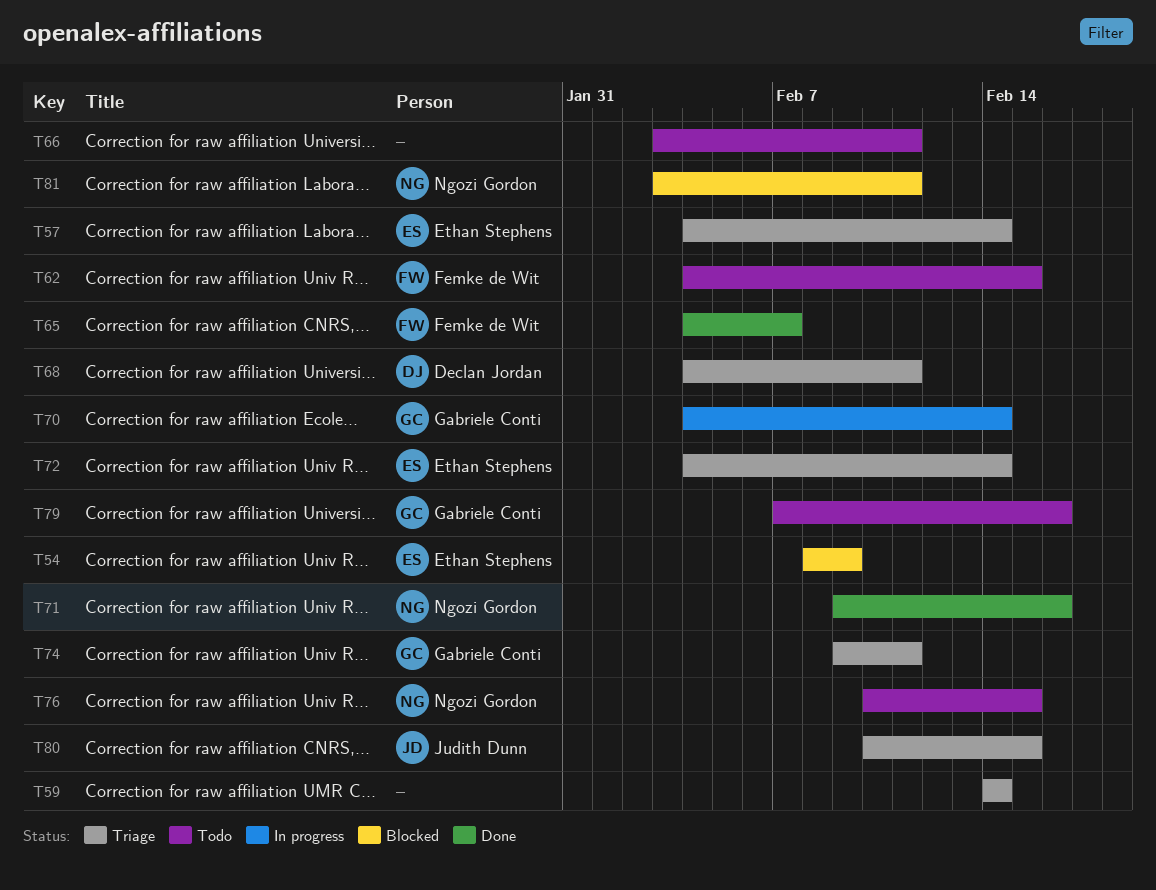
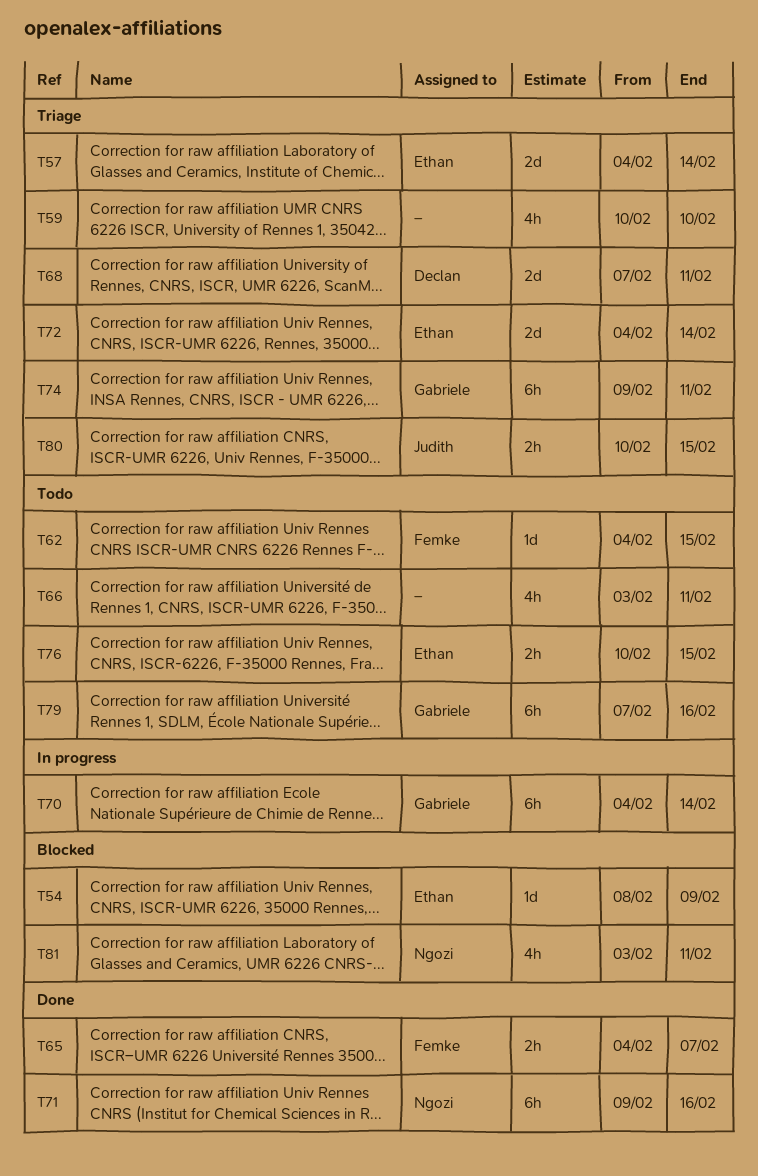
T59, start: Feb 14 -> Feb 10
T59, due: Feb 14 -> Feb 10
T68, start: Feb 4 -> Feb 7
T76, owner: Ngozi Gordon -> Ethan Stephens

